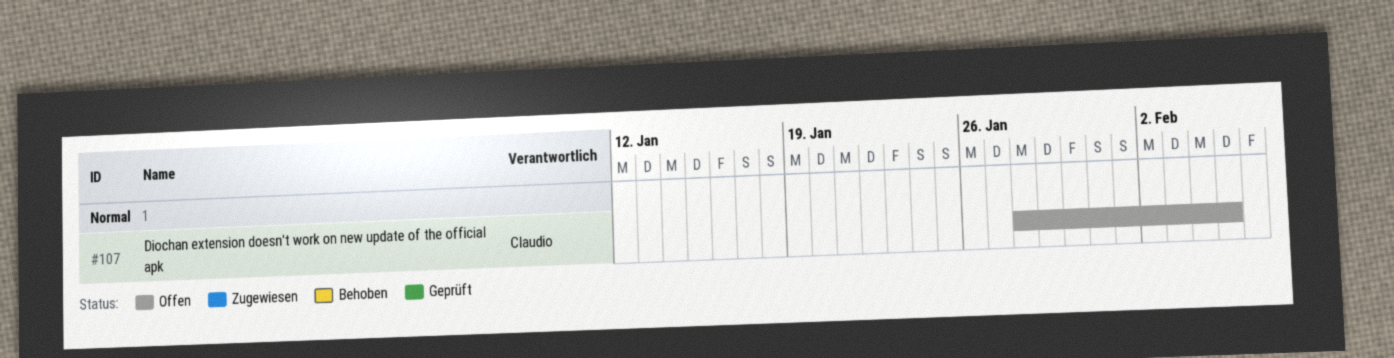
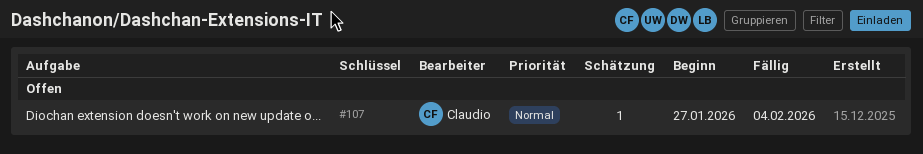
#107, start: Jan 28 -> Jan 27
#107, due: Feb 5 -> Feb 4

